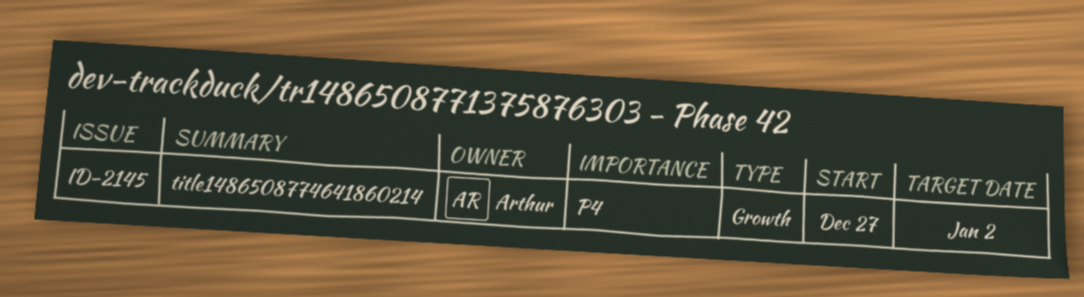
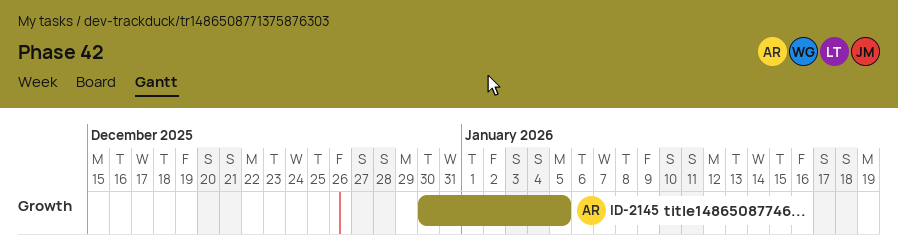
ID-2145, start: Dec 27 -> Dec 30
ID-2145, due: Jan 2 -> Jan 5

